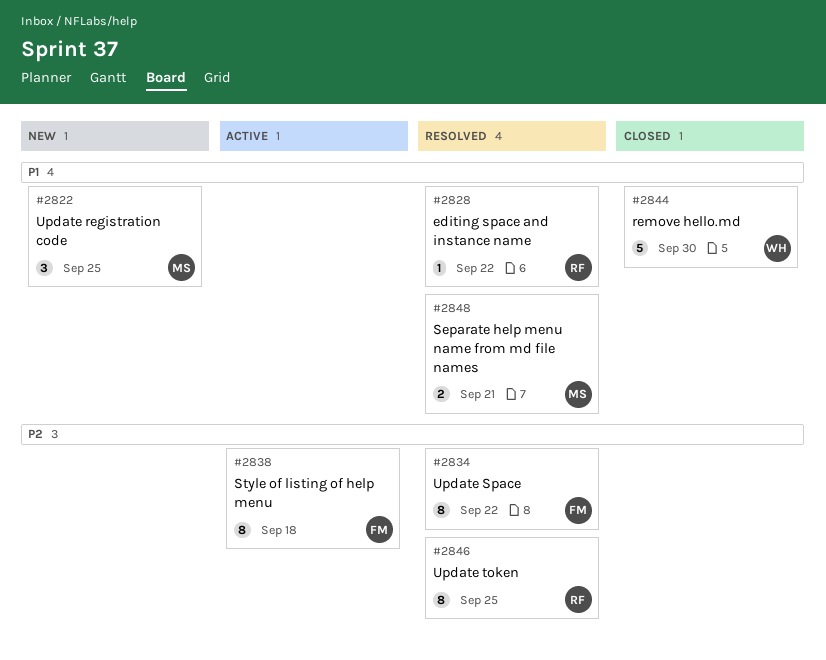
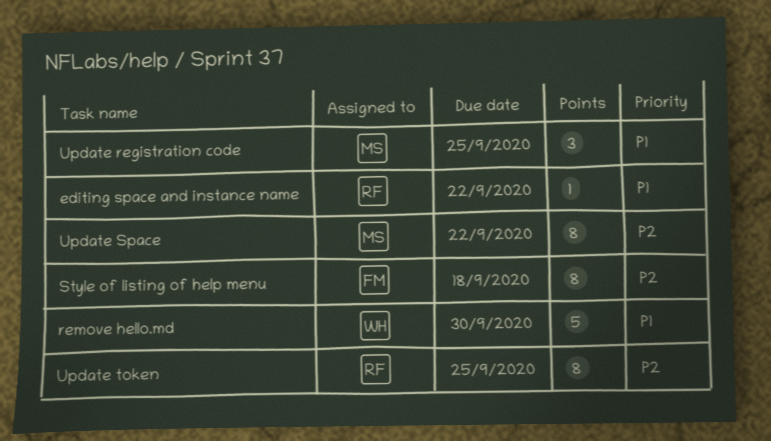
Separate help menu name from md file names: present -> none
Update Space, owner: FM -> MS

